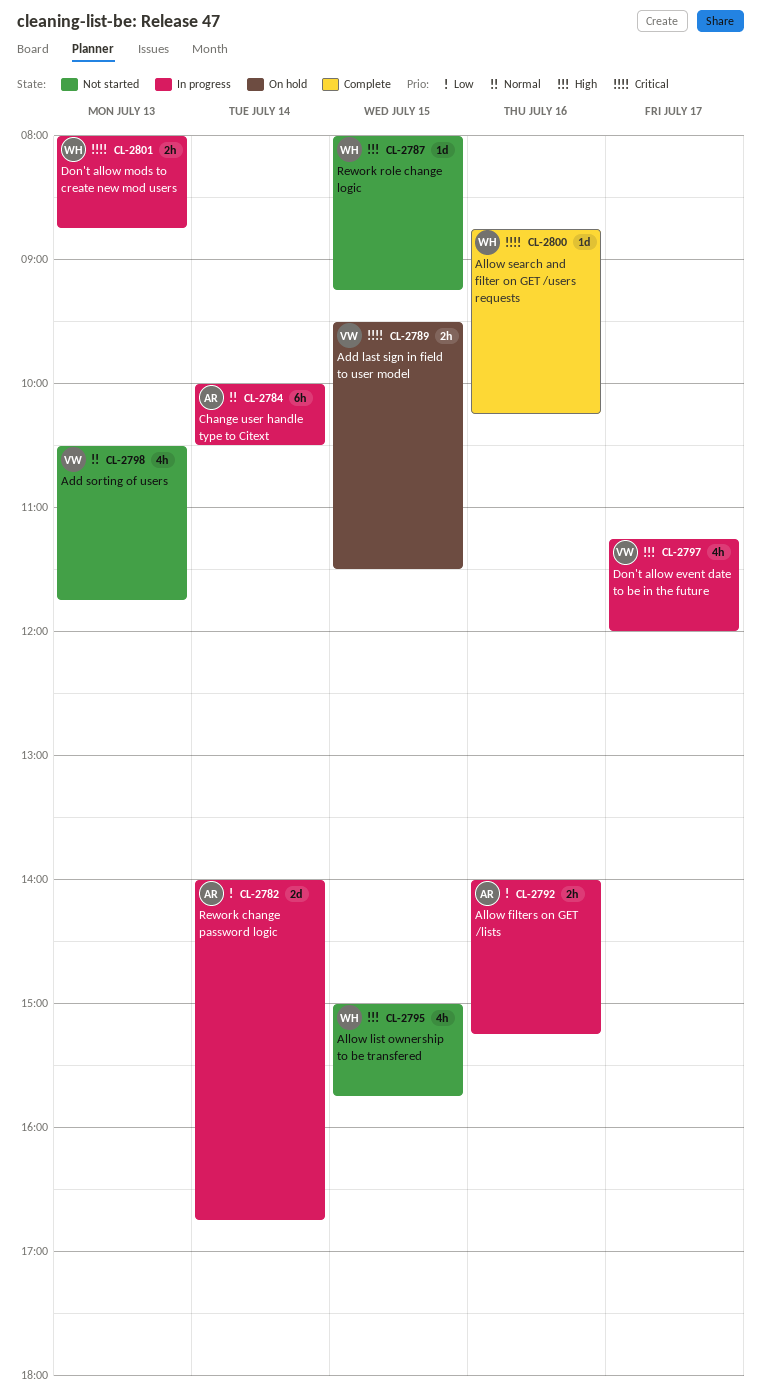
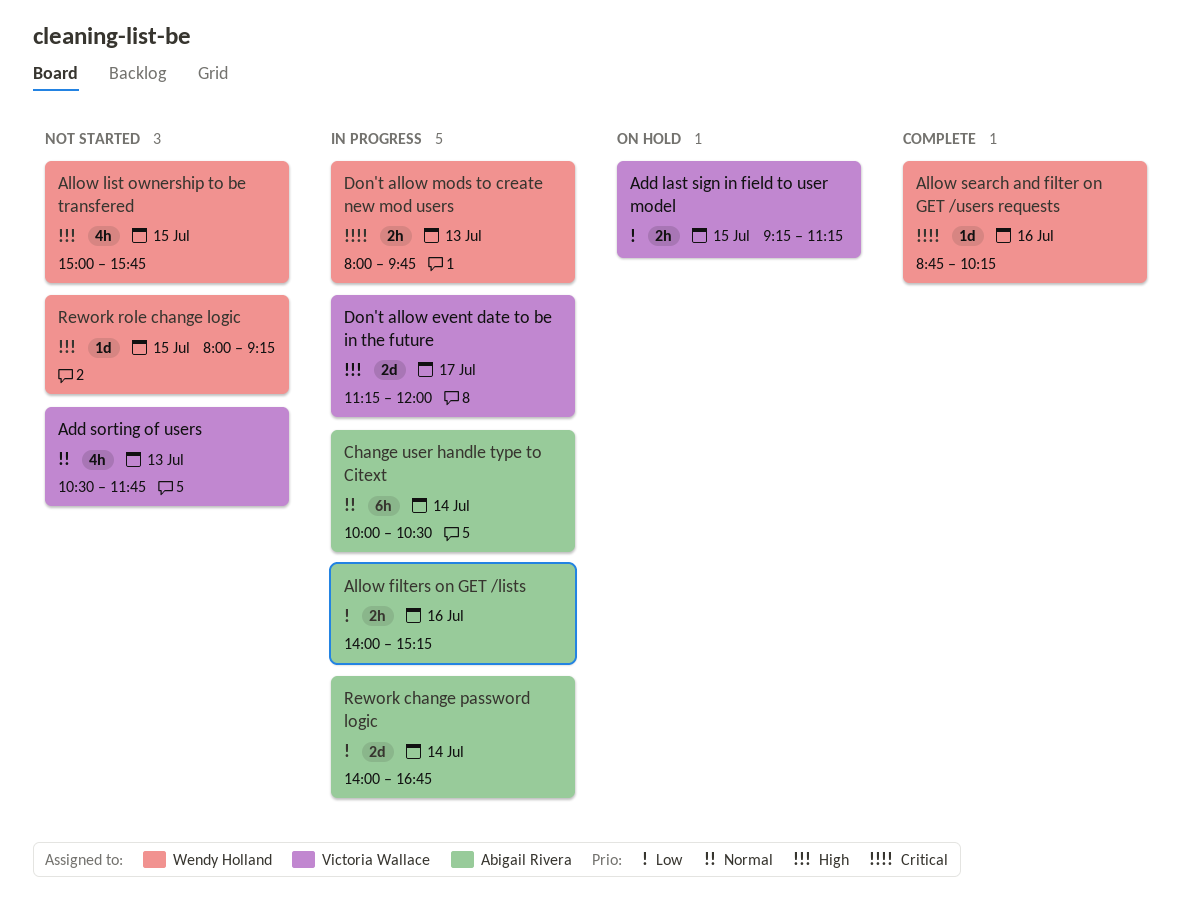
Add last sign in field to user model, priority: Critical -> Low
Add last sign in field to user model, begins: 09:30 -> 09:15
Add last sign in field to user model, ends: 11:30 -> 11:15
Don't allow event date to be in the future, estimate: 4h -> 2d
Don't allow mods to create new mod users, ends: 08:45 -> 09:45

